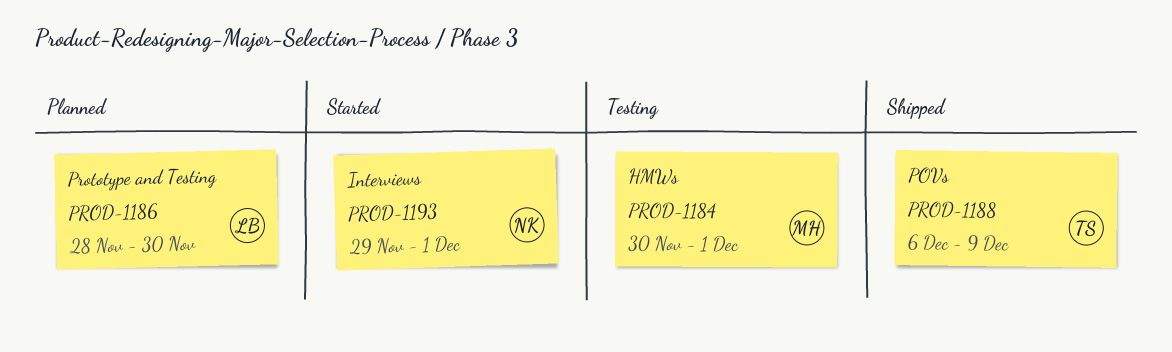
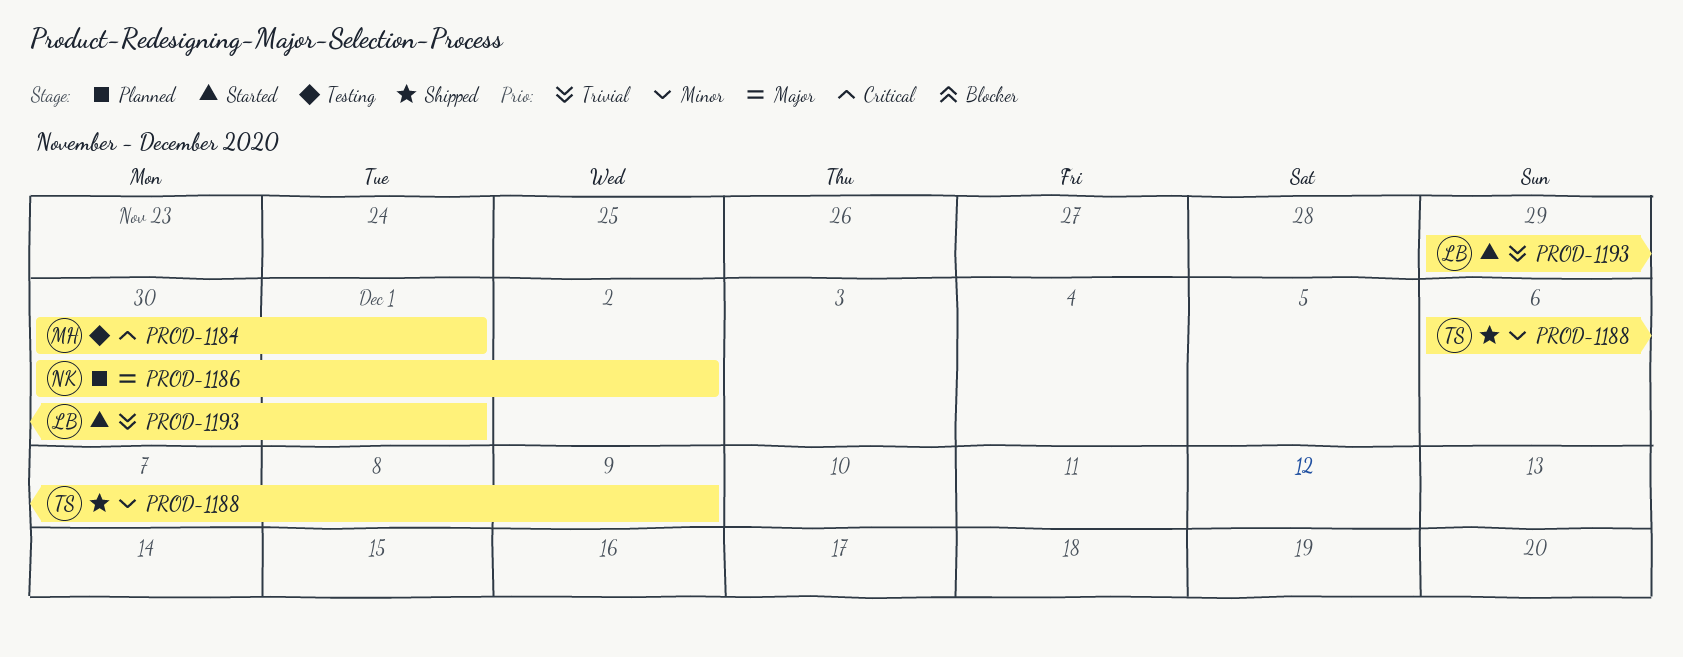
PROD-1186, owner: LB -> NK
PROD-1186, start: Nov 28 -> Nov 30
PROD-1186, due: Nov 30 -> Dec 2
PROD-1193, owner: NK -> LB

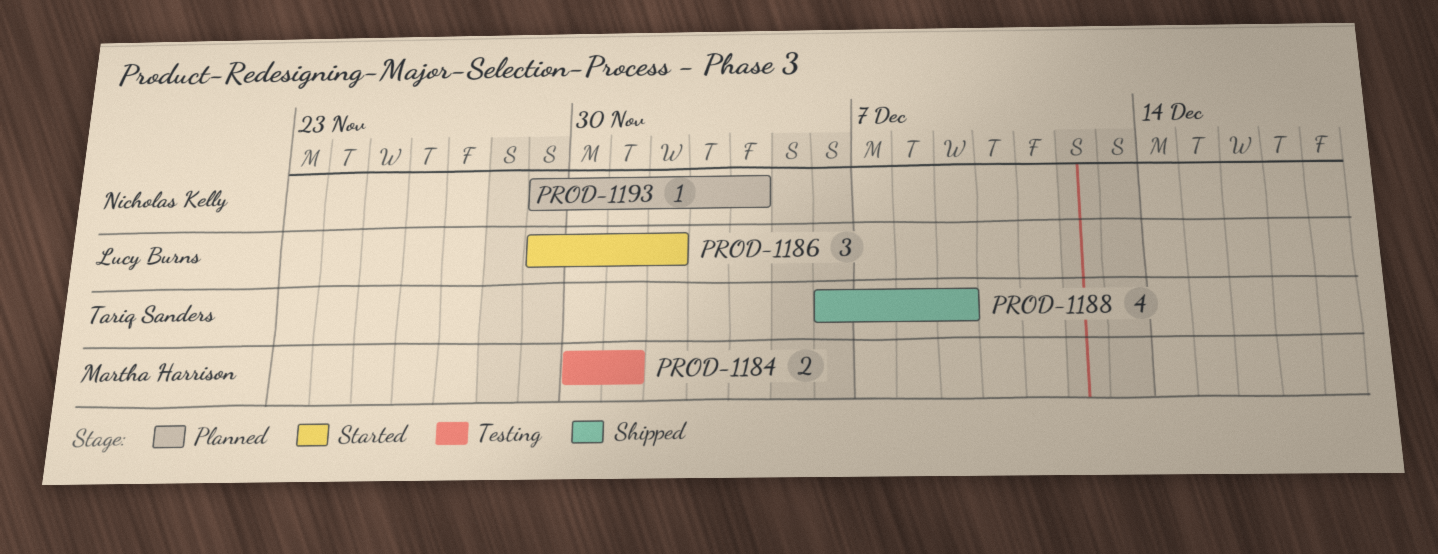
PROD-1186, status: Planned -> Started
PROD-1186, owner: Nicholas Kelly -> Lucy Burns
PROD-1186, start: Nov 30 -> Nov 29
PROD-1193, status: Started -> Planned
PROD-1193, owner: Lucy Burns -> Nicholas Kelly
PROD-1193, due: Dec 1 -> Dec 4

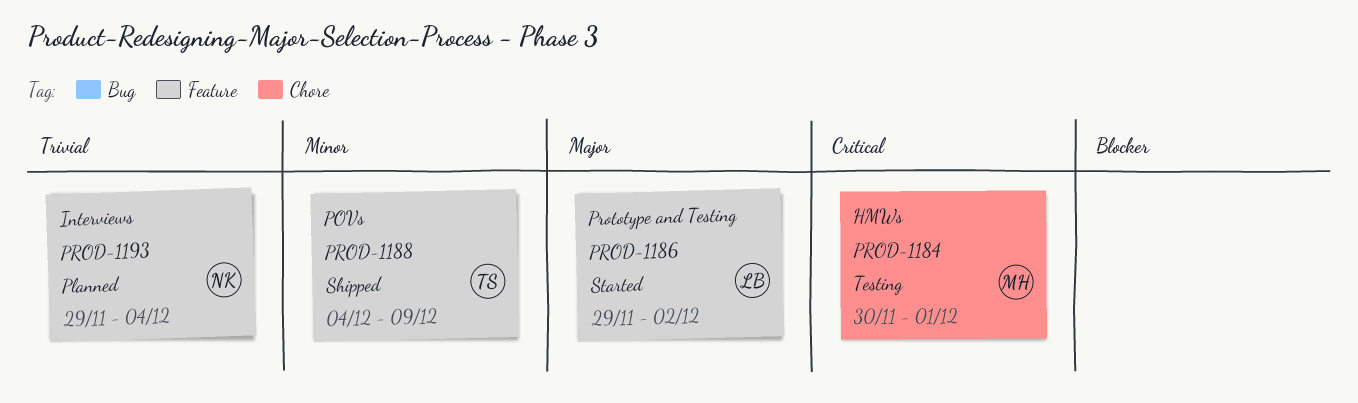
PROD-1188, start: Dec 6 -> Dec 4

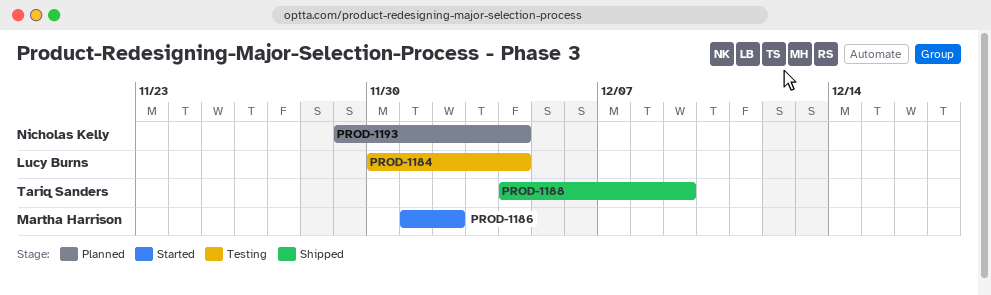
PROD-1184, owner: Martha Harrison -> Lucy Burns
PROD-1184, due: Dec 1 -> Dec 4
PROD-1186, owner: Lucy Burns -> Martha Harrison
PROD-1186, start: Nov 29 -> Dec 1

